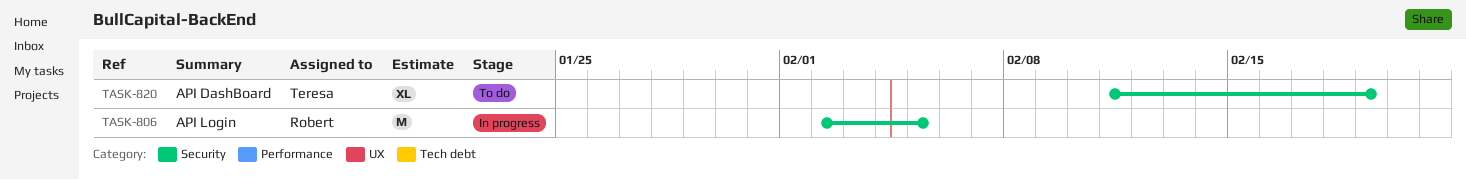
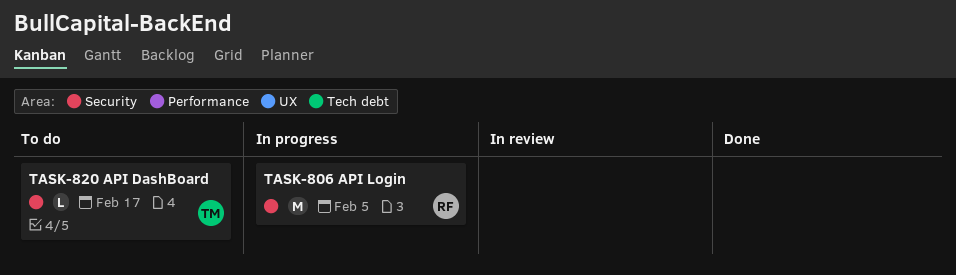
TASK-820, estimate: XL -> L
TASK-820, due: Feb 19 -> Feb 17

